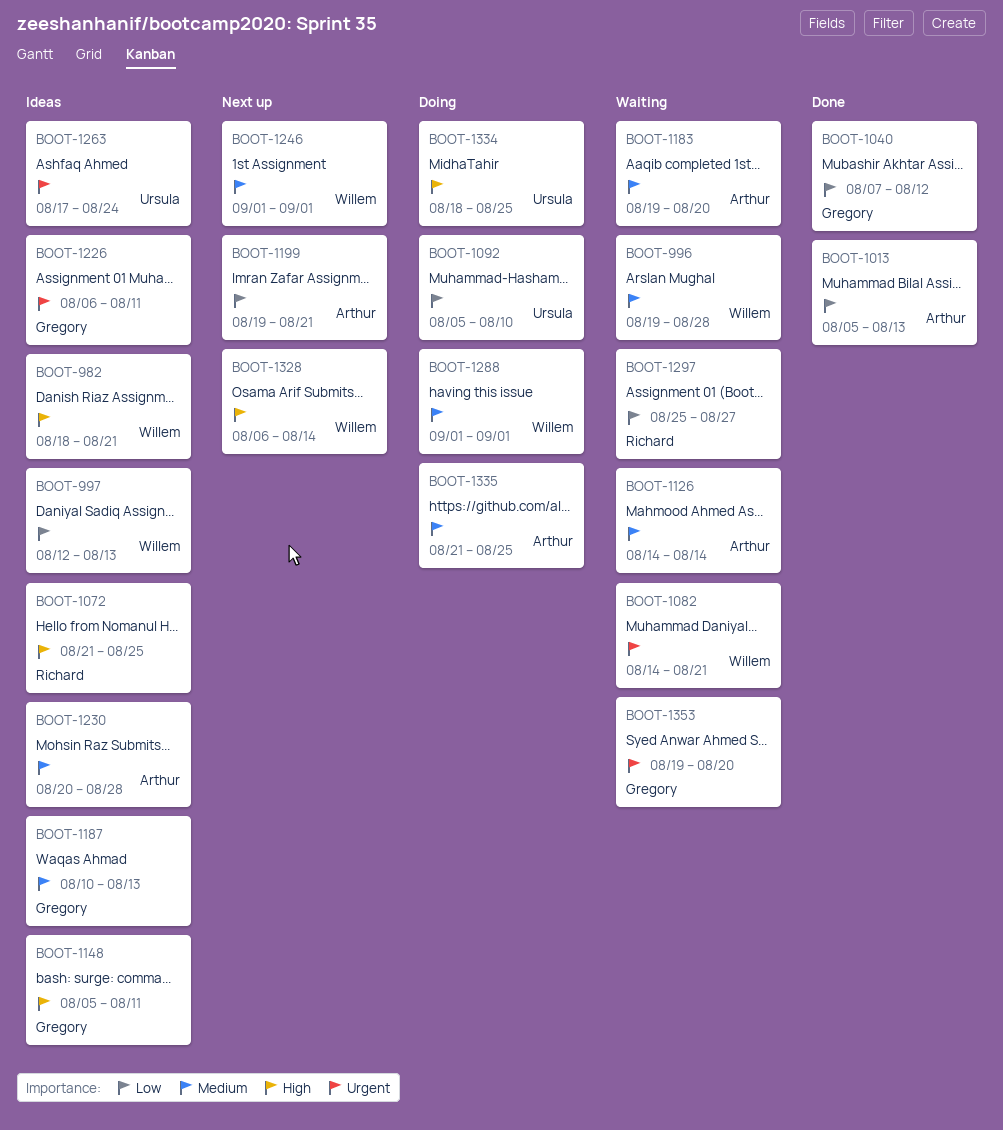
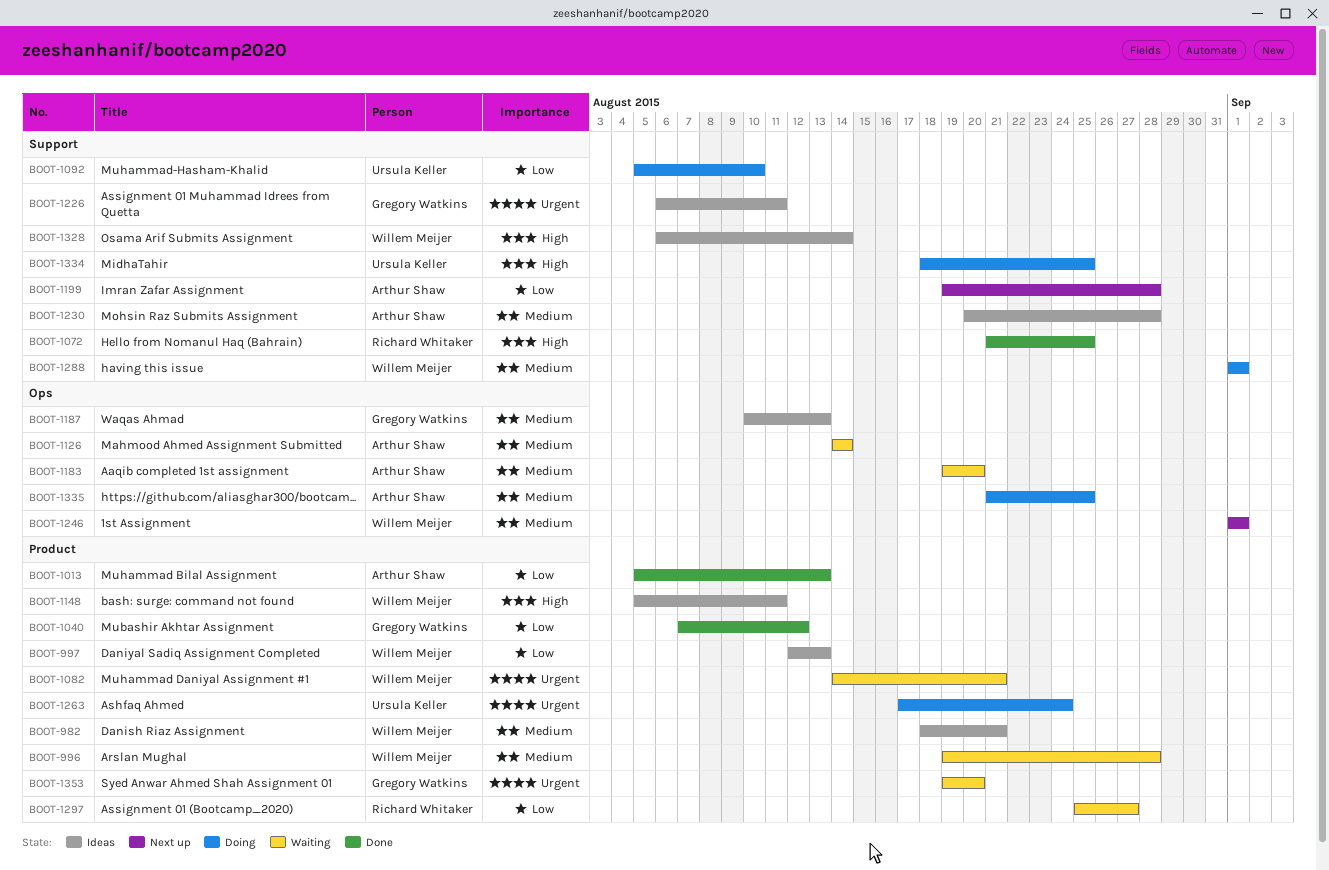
BOOT-982, priority: High -> Medium
BOOT-1072, status: Ideas -> Done
BOOT-1148, owner: Gregory Watkins -> Willem Meijer
BOOT-1199, due: Aug 21 -> Aug 28
BOOT-1263, status: Ideas -> Doing
BOOT-1328, status: Next up -> Ideas

